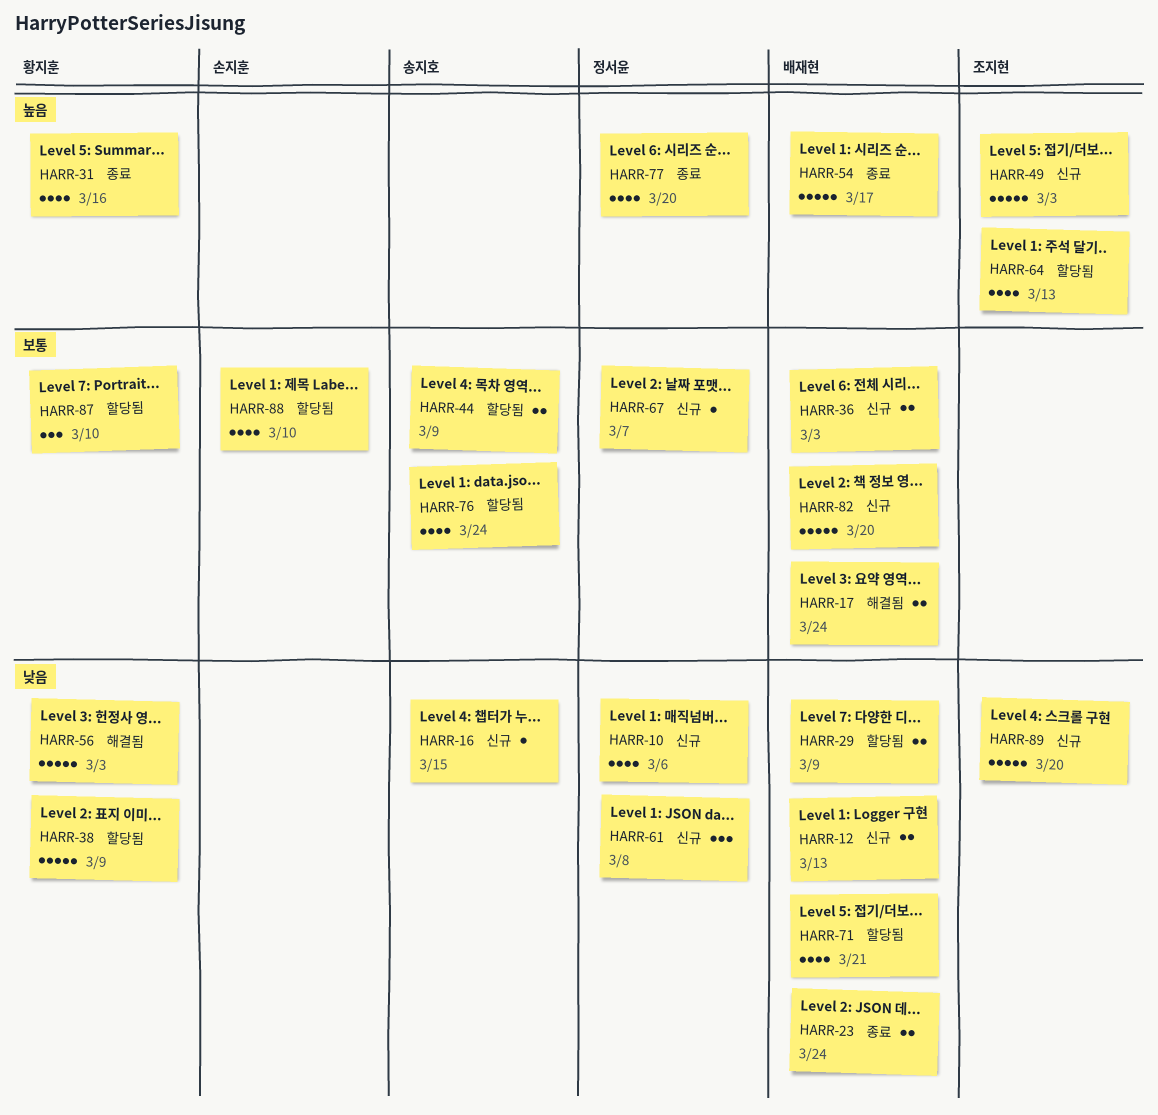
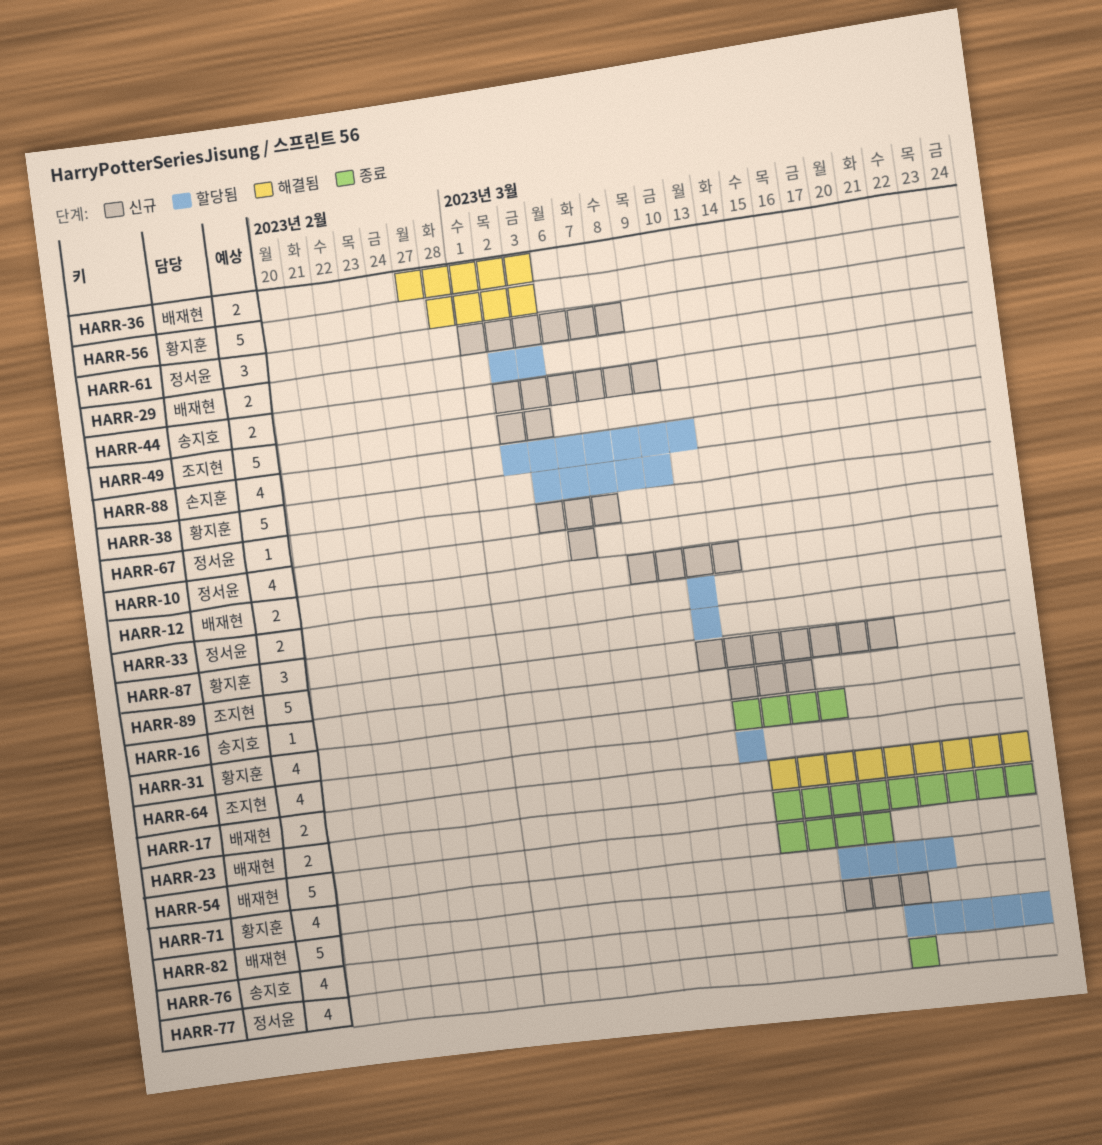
HARR-29, due: Mar 9 -> Mar 3
HARR-33: none -> present
HARR-36, status: 신규 -> 해결됨
HARR-44, status: 할당됨 -> 신규
HARR-71, owner: 배재현 -> 황지훈

